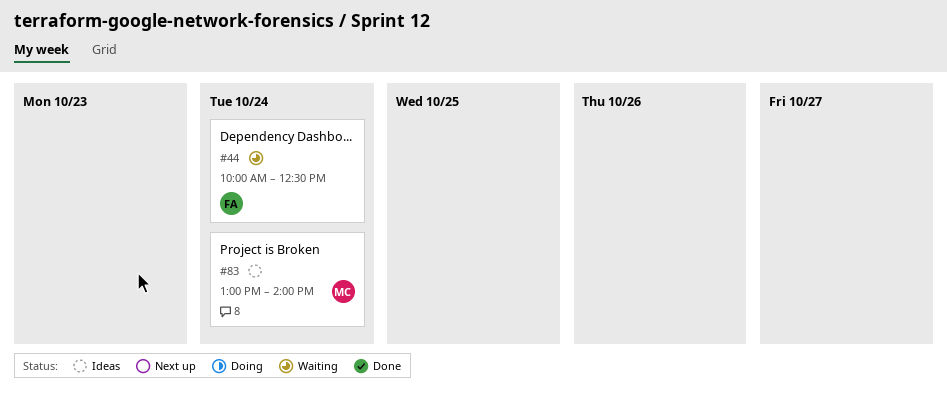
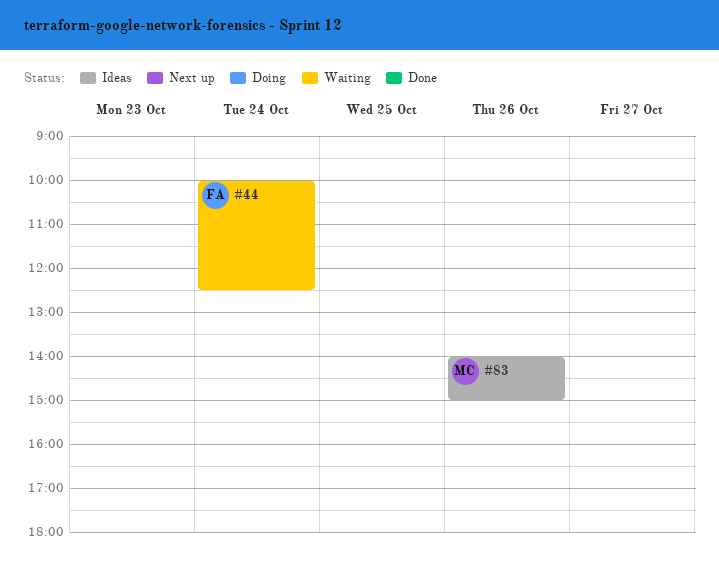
#83, day: Oct 24 -> Oct 26
#83, begins: 13:00 -> 14:00
#83, ends: 14:00 -> 15:00

